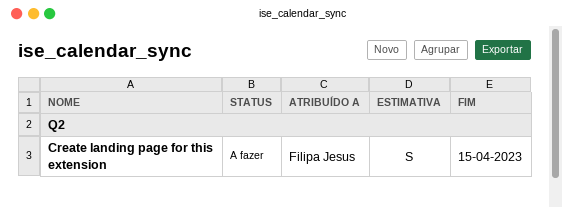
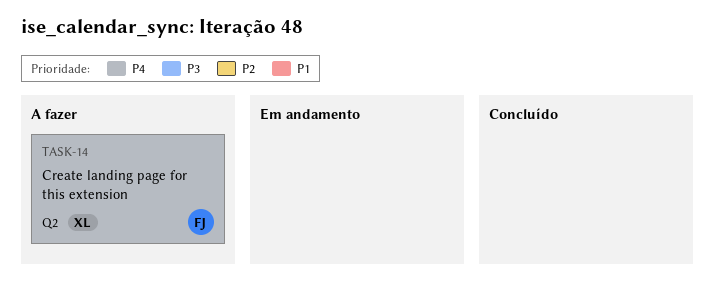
Create landing page for this extension, estimate: S -> XL

